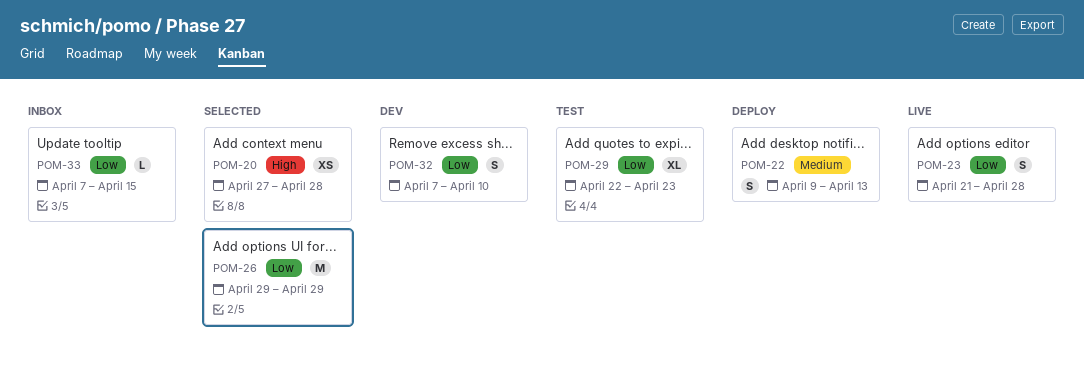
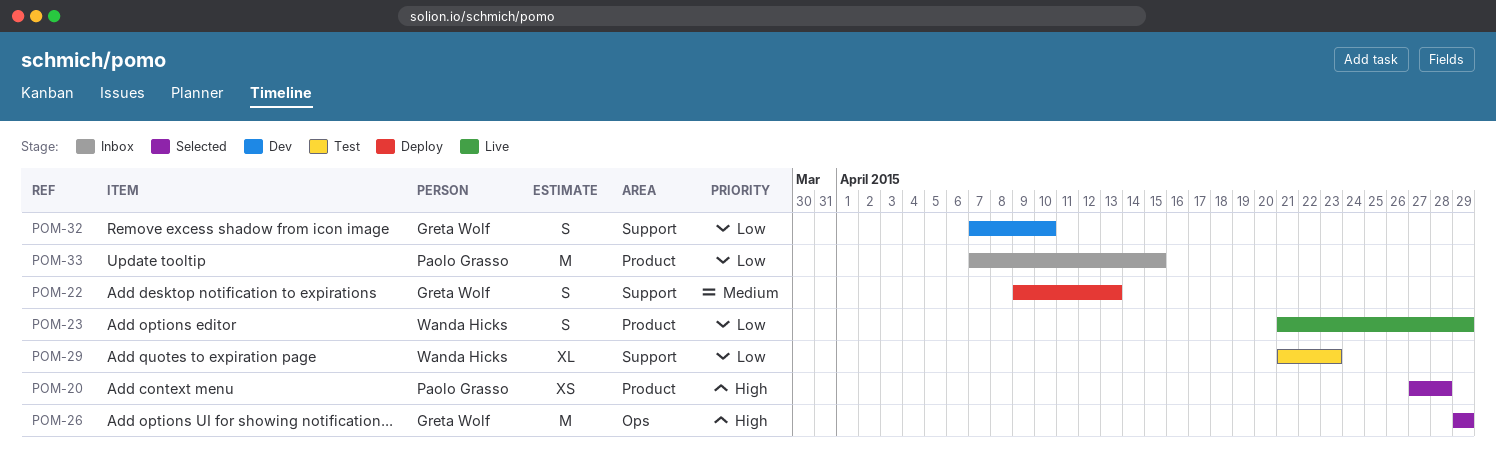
POM-23, due: Apr 28 -> Apr 29
POM-26, priority: Low -> High
POM-29, start: Apr 22 -> Apr 21
POM-33, estimate: L -> M

